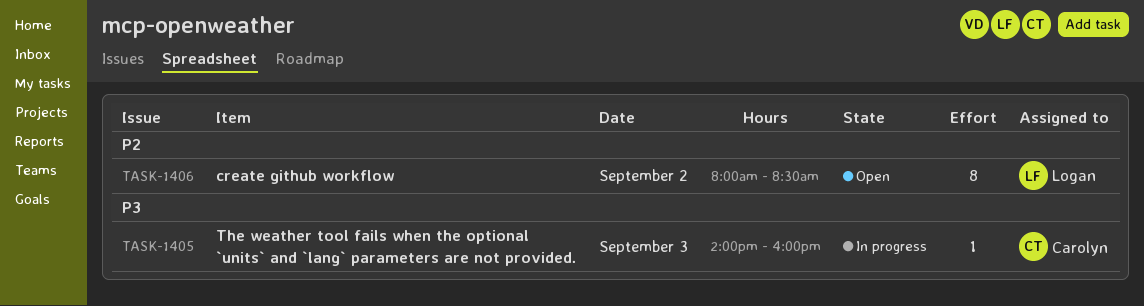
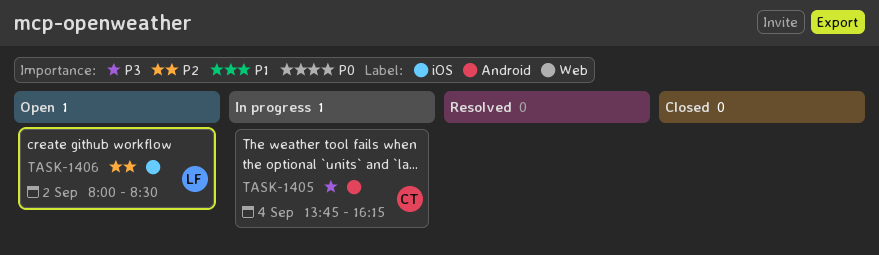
TASK-1405, day: Sep 3 -> Sep 4
TASK-1405, begins: 14:00 -> 13:45
TASK-1405, ends: 16:00 -> 16:15

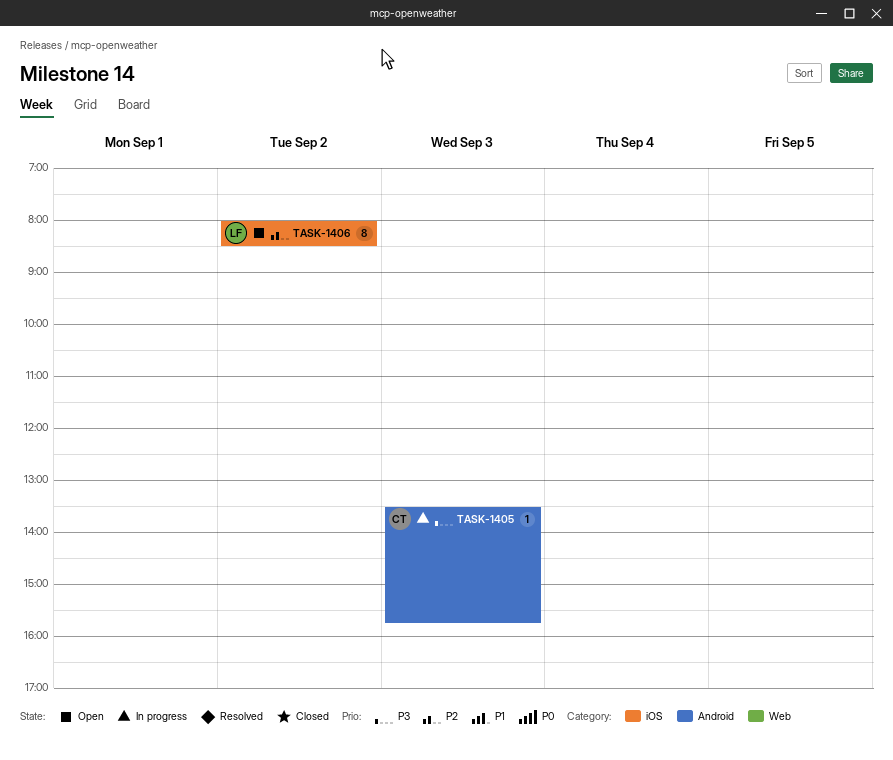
TASK-1405, day: Sep 4 -> Sep 3
TASK-1405, begins: 13:45 -> 13:30
TASK-1405, ends: 16:15 -> 15:45

